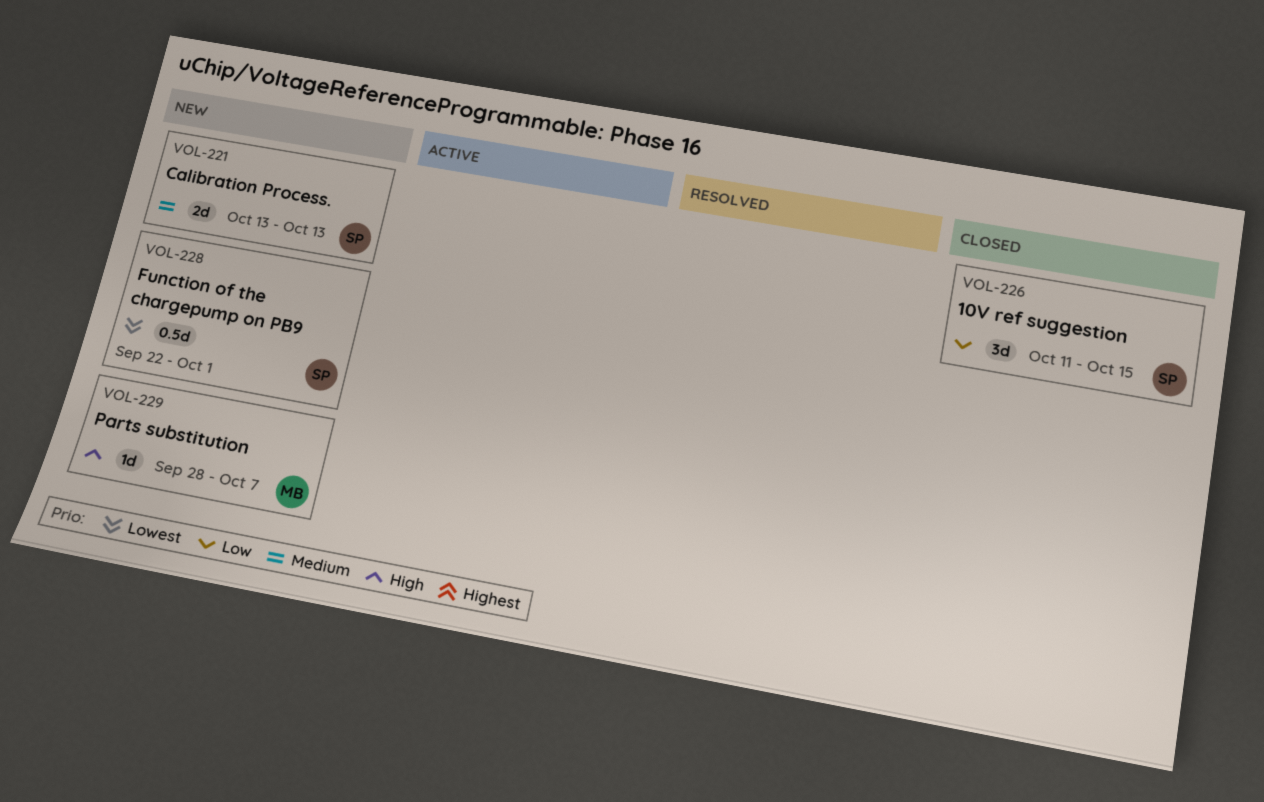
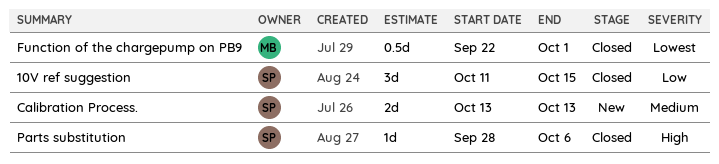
Function of the chargepump on PB9, status: New -> Closed
Function of the chargepump on PB9, owner: SP -> MB
Parts substitution, status: New -> Closed
Parts substitution, owner: MB -> SP
Parts substitution, due: Oct 7 -> Oct 6

